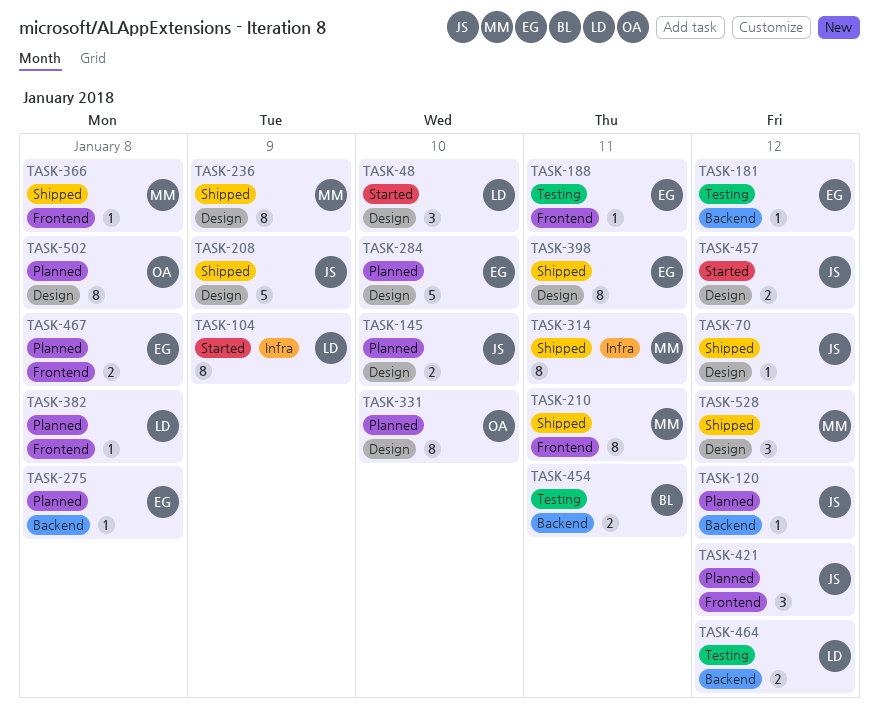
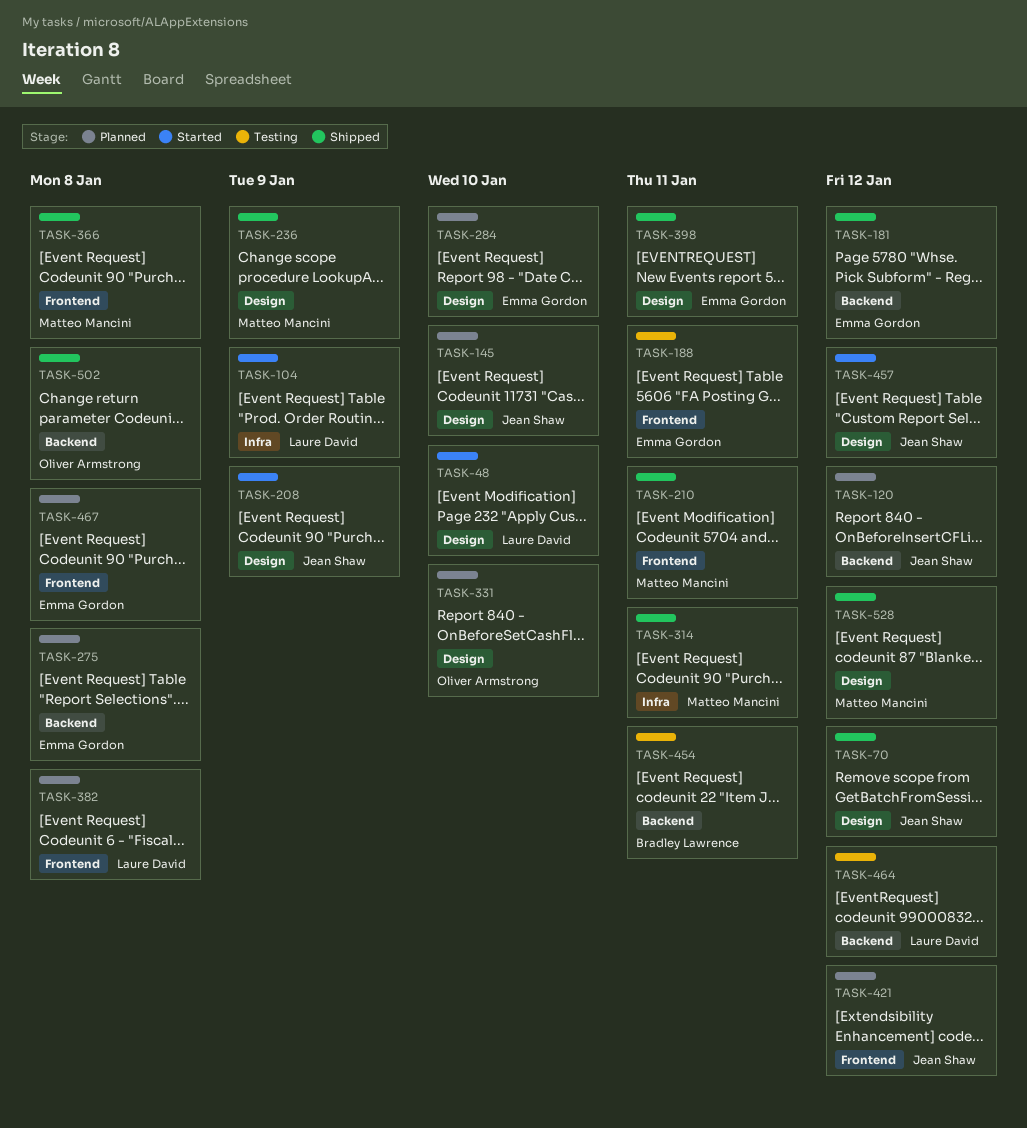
TASK-181, status: Testing -> Shipped
TASK-208, status: Shipped -> Started
TASK-502, status: Planned -> Shipped
TASK-502, label: Design -> Backend

